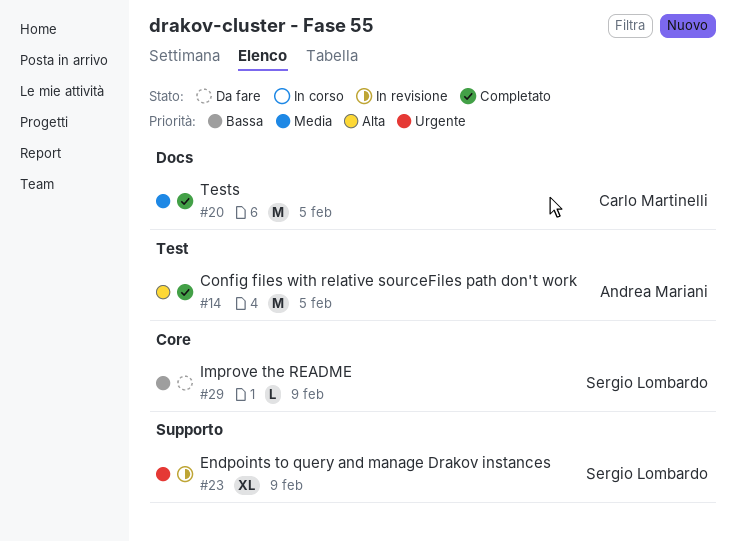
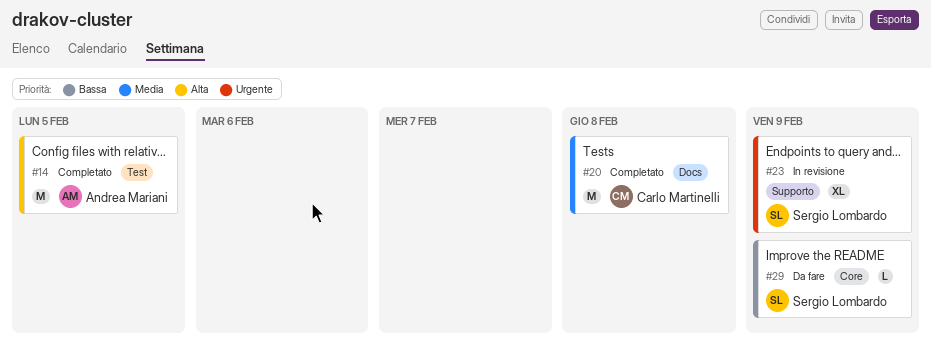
#20, due: Feb 5 -> Feb 8

